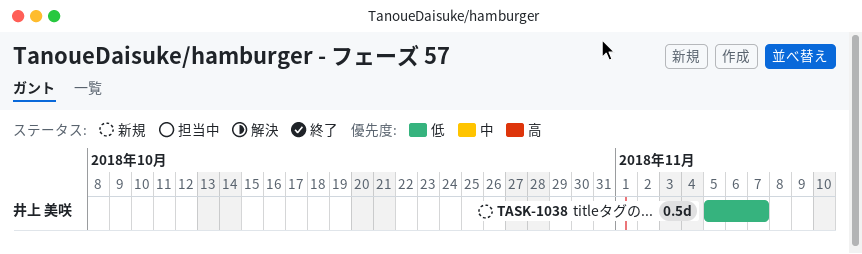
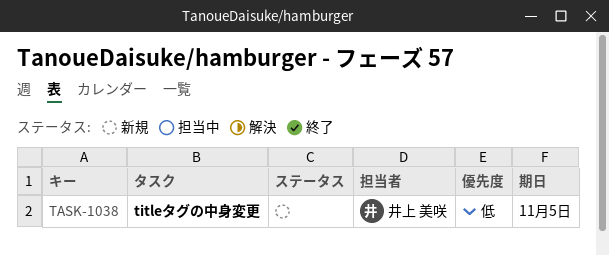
TASK-1038, due: Nov 7 -> Nov 5

